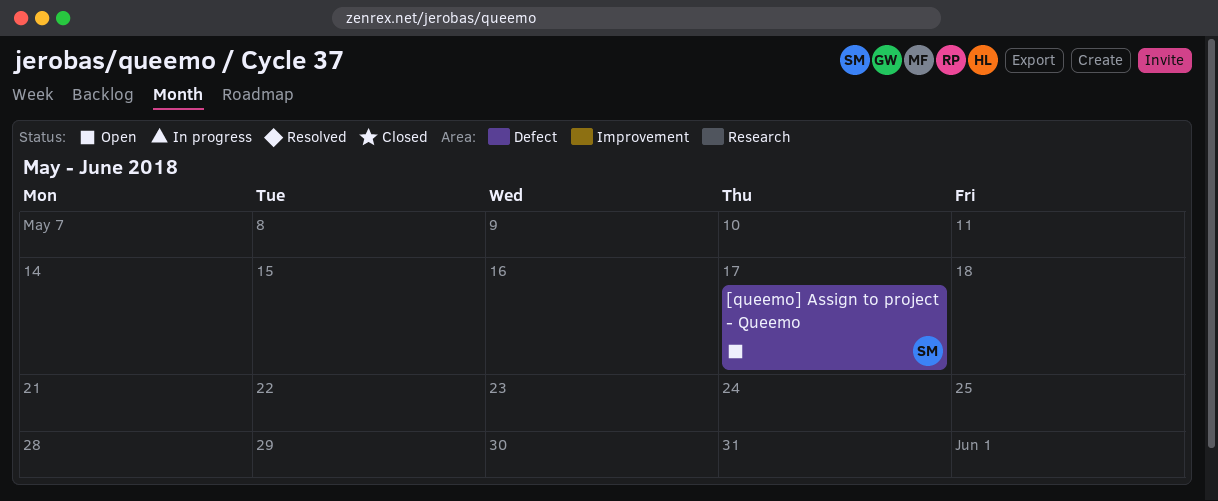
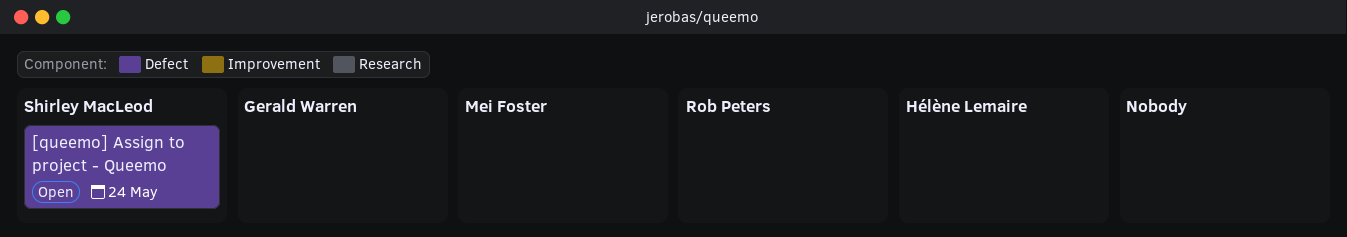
[queemo] Assign to project - Queemo, due: May 17 -> May 24

